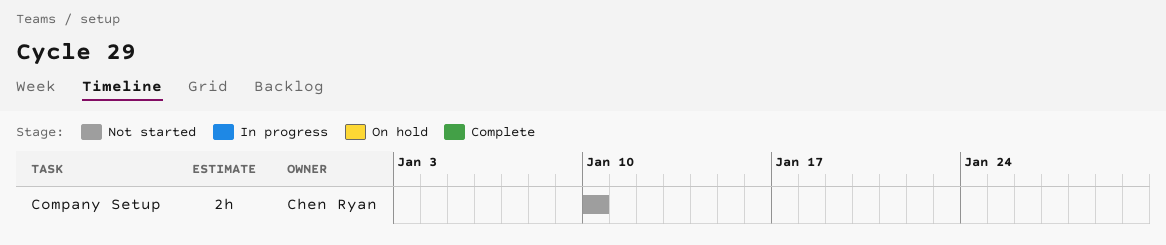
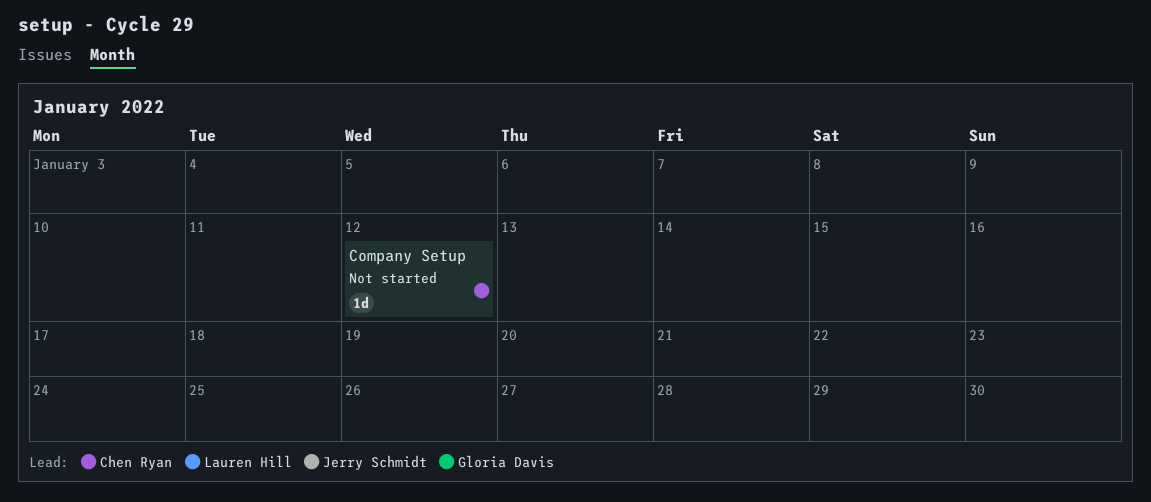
Company Setup, estimate: 2h -> 1d
Company Setup, due: Jan 10 -> Jan 12

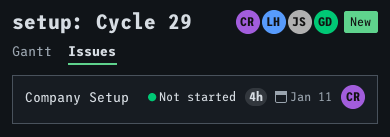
Company Setup, estimate: 1d -> 4h
Company Setup, due: Jan 12 -> Jan 11

